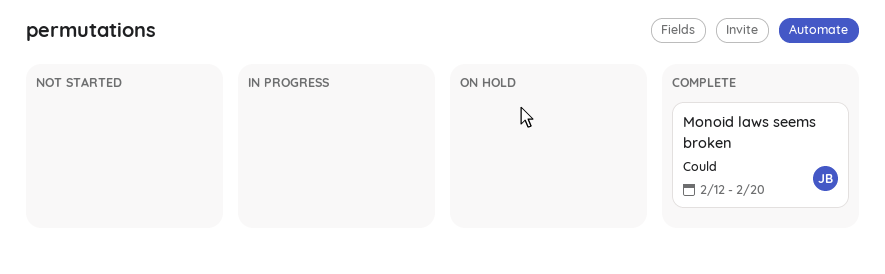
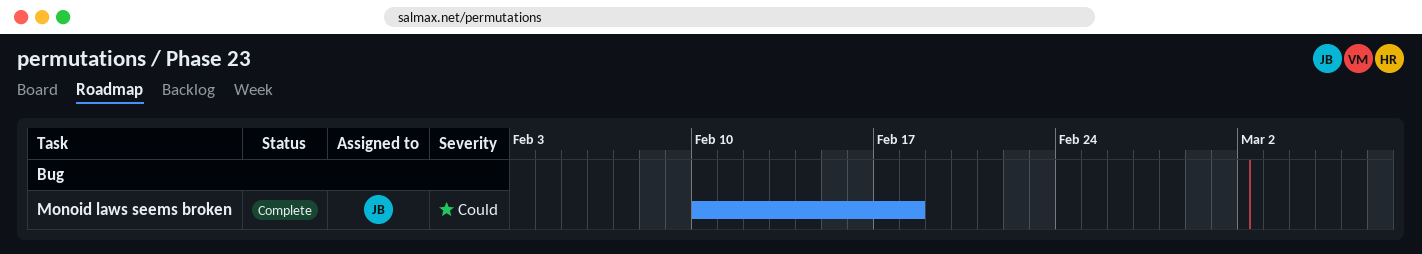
Monoid laws seems broken, start: Feb 12 -> Feb 10
Monoid laws seems broken, due: Feb 20 -> Feb 18

